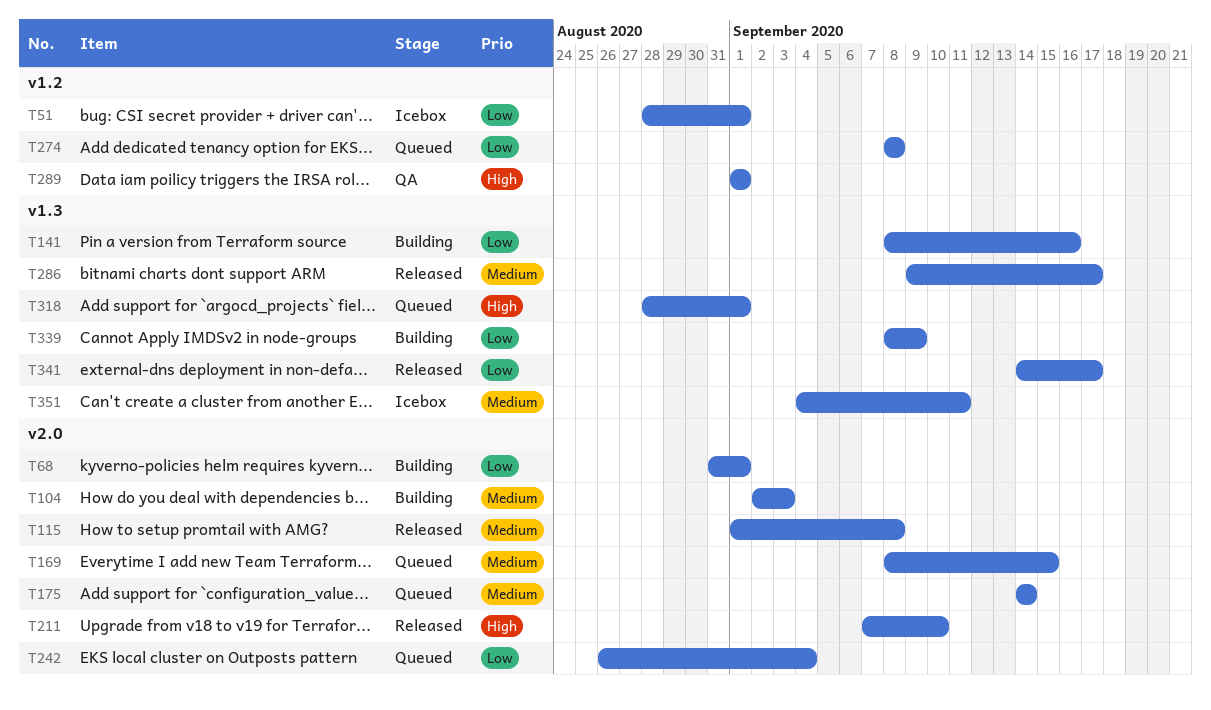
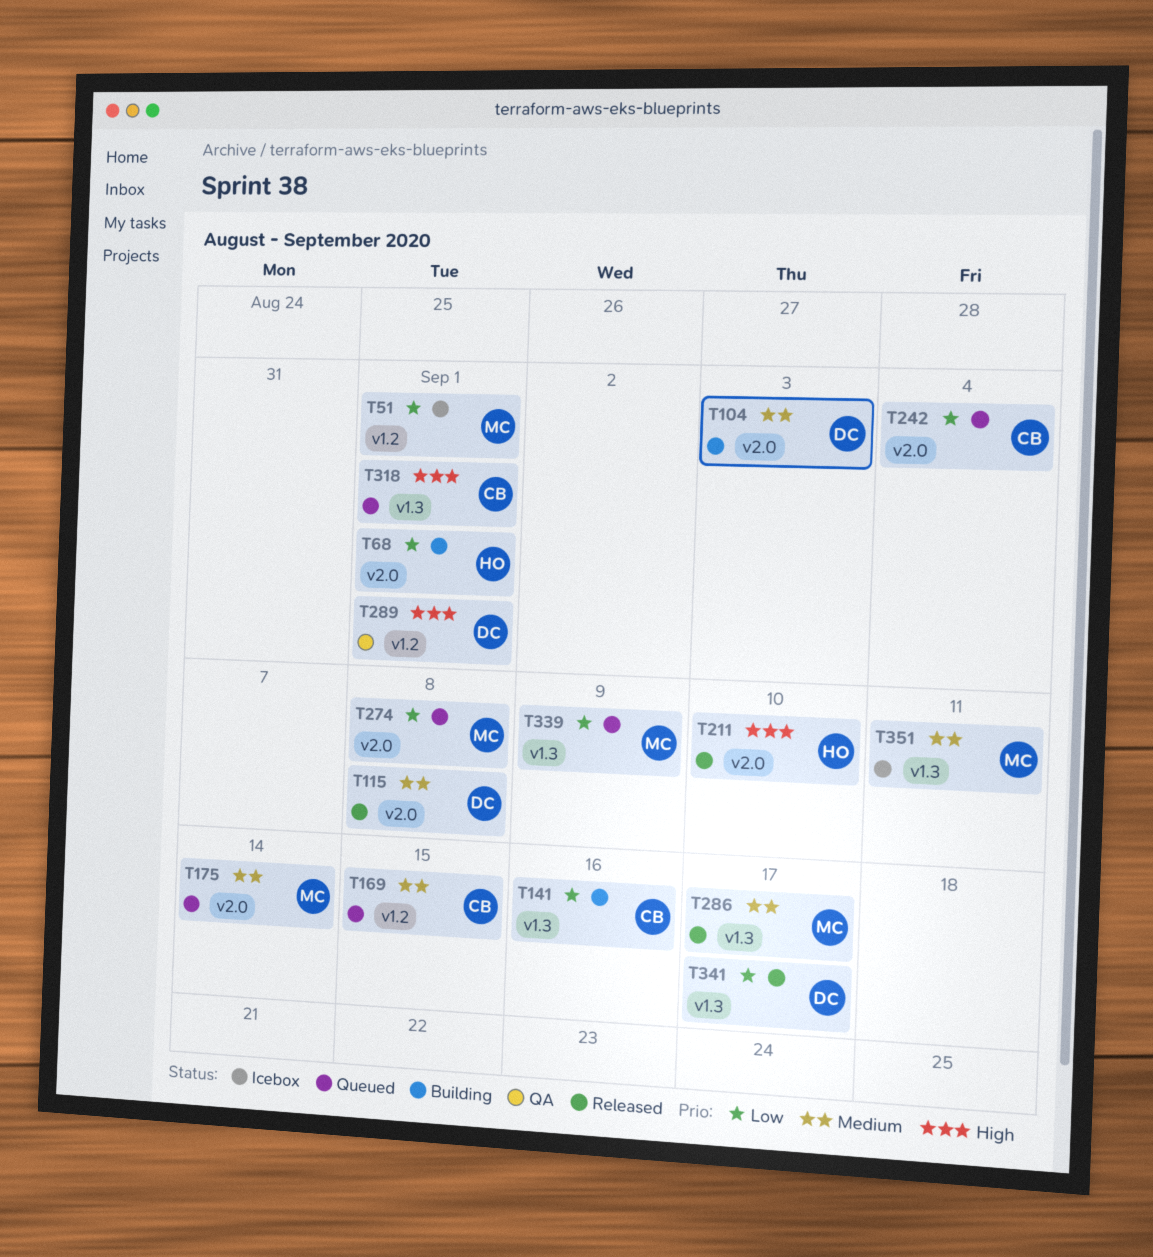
T169, label: v2.0 -> v1.2
T274, label: v1.2 -> v2.0
T339, status: Building -> Queued

